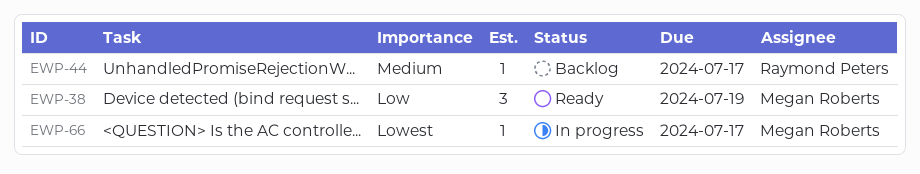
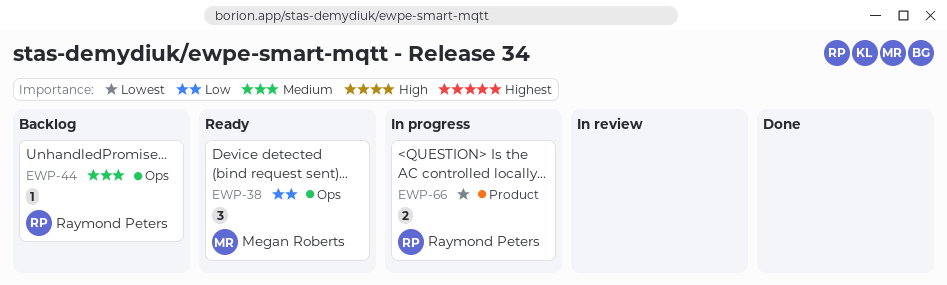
EWP-66, owner: Megan Roberts -> Raymond Peters
EWP-66, estimate: 1 -> 2

